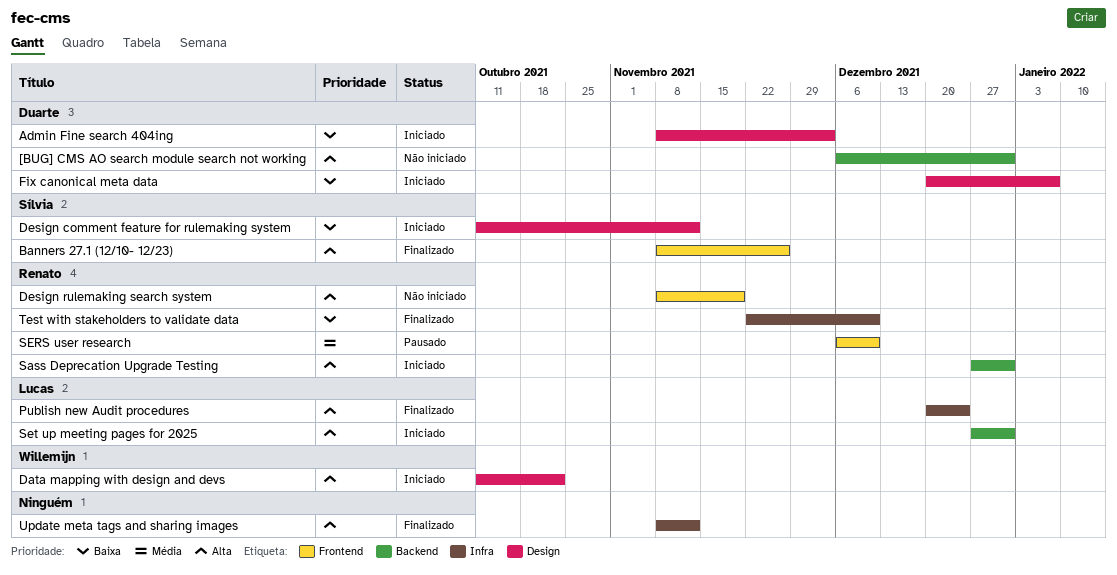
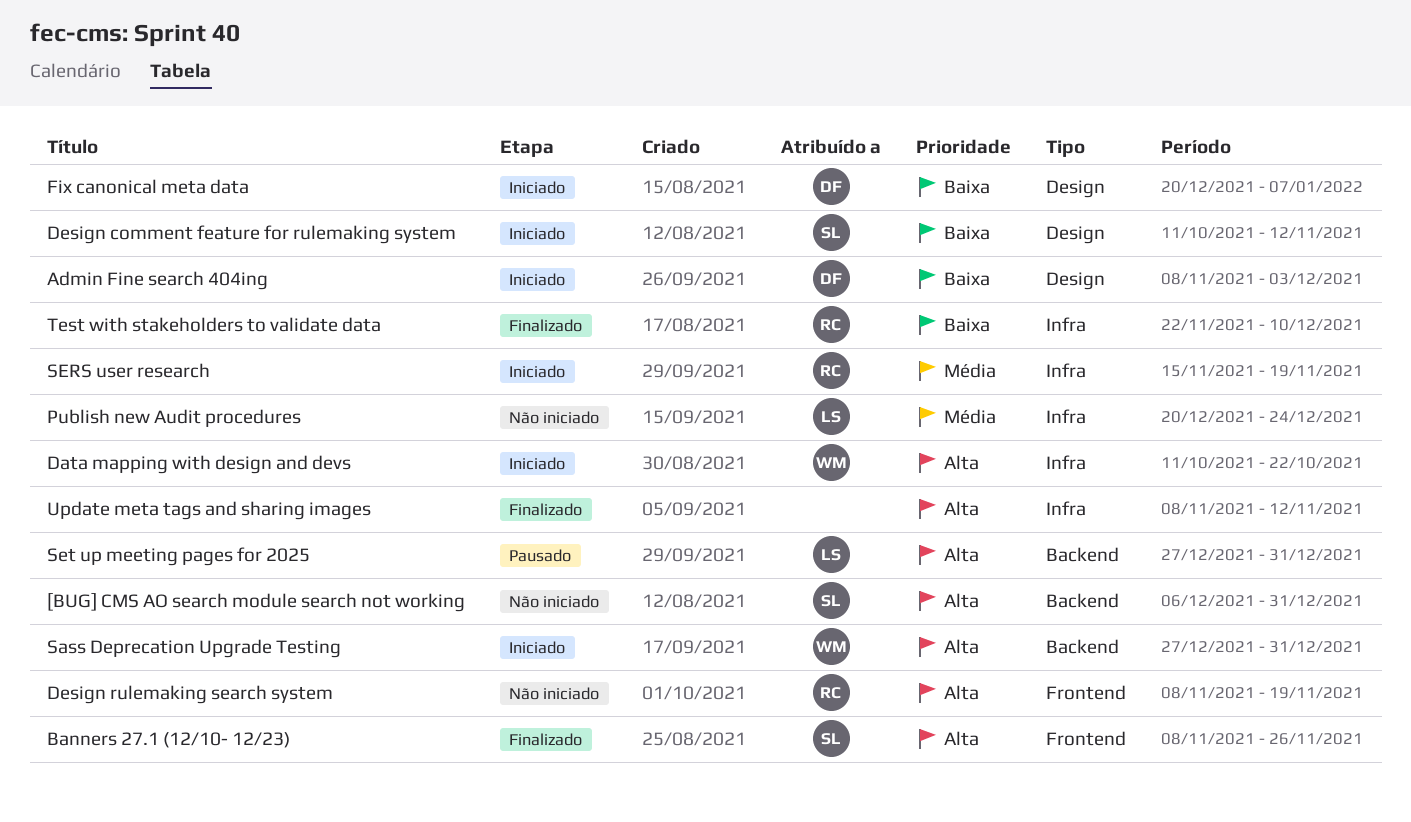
[BUG] CMS AO search module search not working, owner: Duarte -> Sílvia
Data mapping with design and devs, label: Design -> Infra
Publish new Audit procedures, status: Finalizado -> Não iniciado
Publish new Audit procedures, priority: Alta -> Média
Sass Deprecation Upgrade Testing, owner: Renato -> Willemijn
SERS user research, status: Pausado -> Iniciado
SERS user research, label: Frontend -> Infra
SERS user research, start: Dec 6 -> Nov 15
SERS user research, due: Dec 10 -> Nov 19
Set up meeting pages for 2025, status: Iniciado -> Pausado

